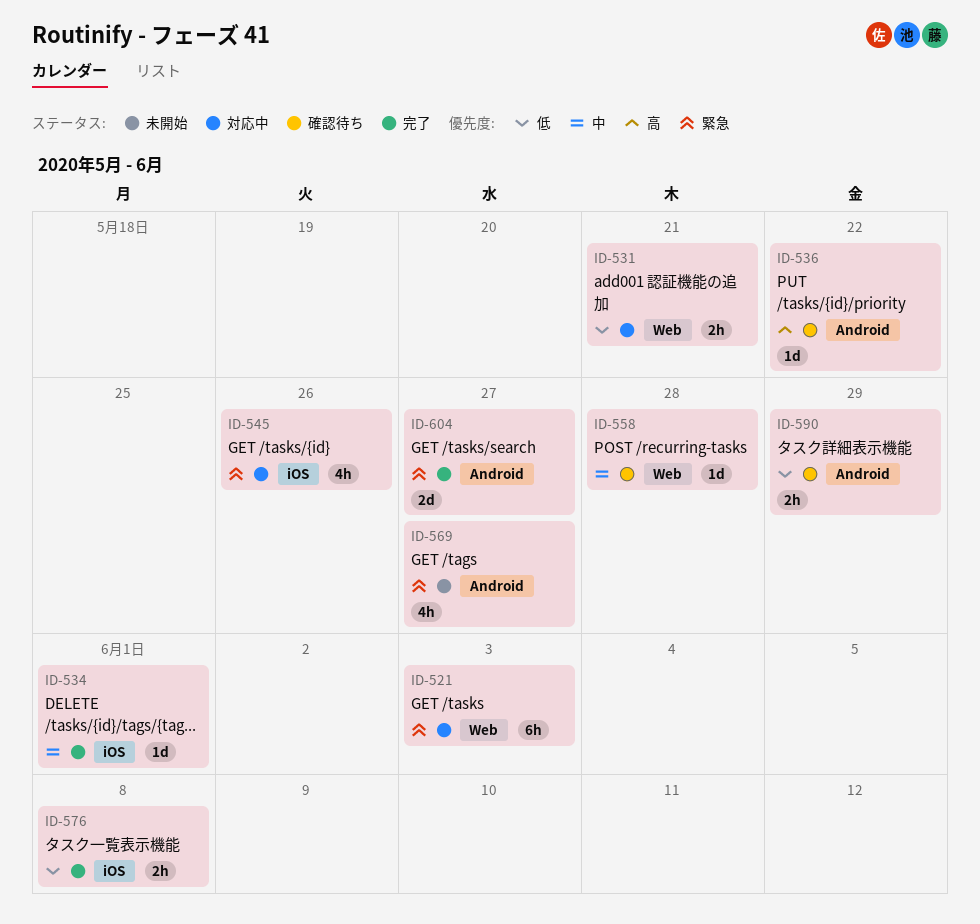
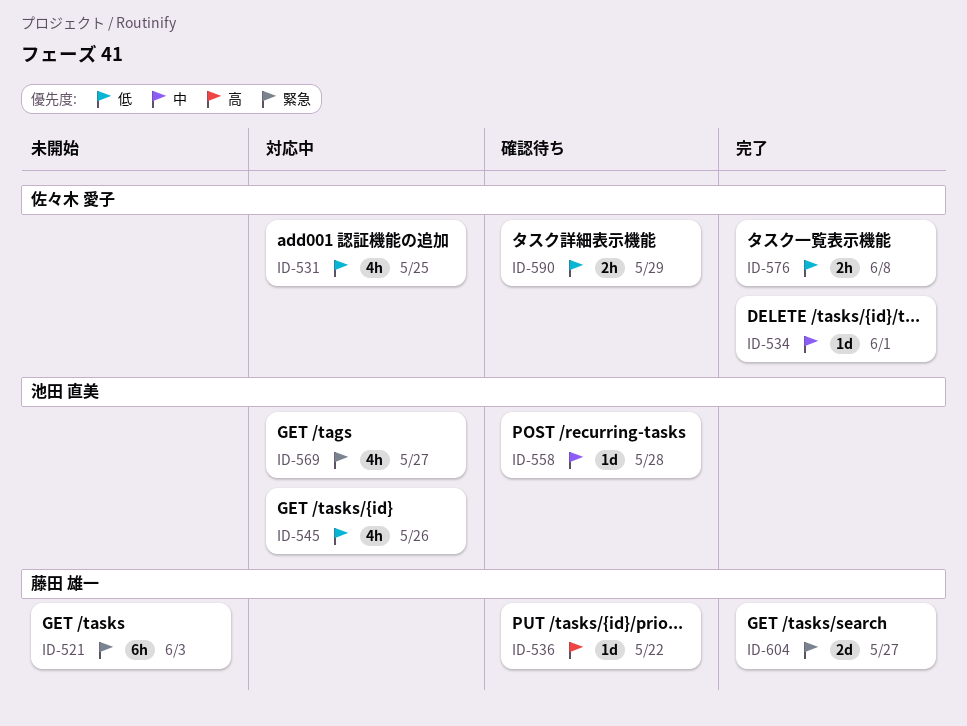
ID-521, status: 対応中 -> 未開始
ID-531, estimate: 2h -> 4h
ID-531, due: May 21 -> May 25
ID-545, priority: 緊急 -> 低
ID-569, status: 未開始 -> 対応中

